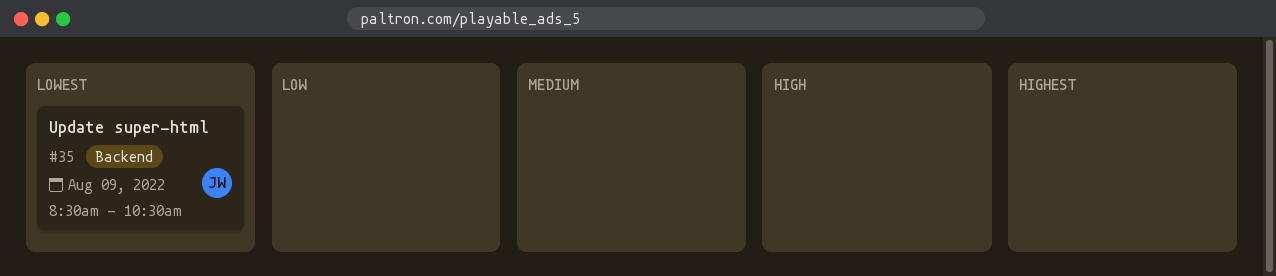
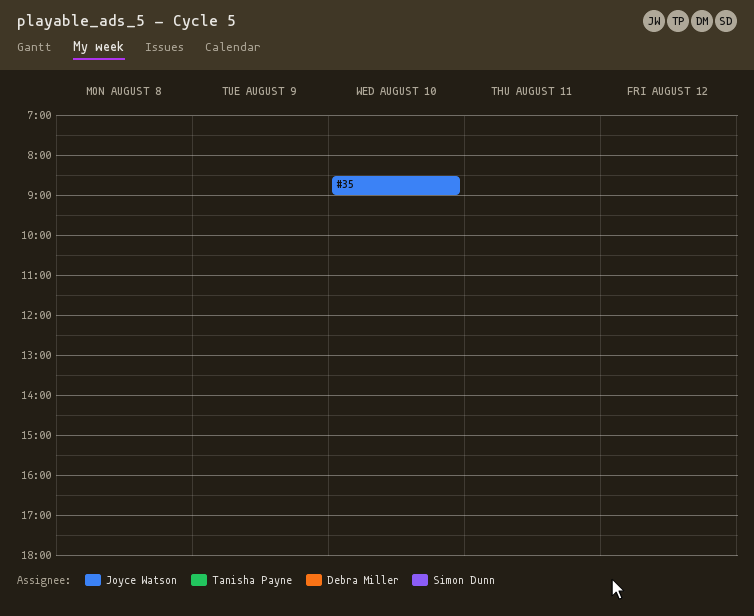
#35, day: Aug 9 -> Aug 10
#35, ends: 10:30 -> 09:00

